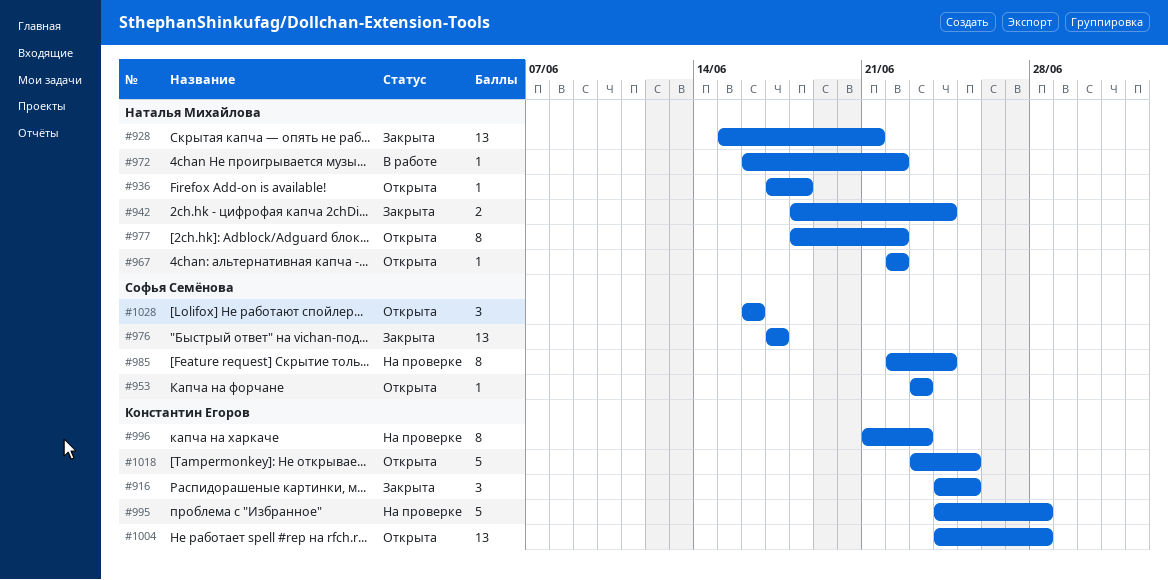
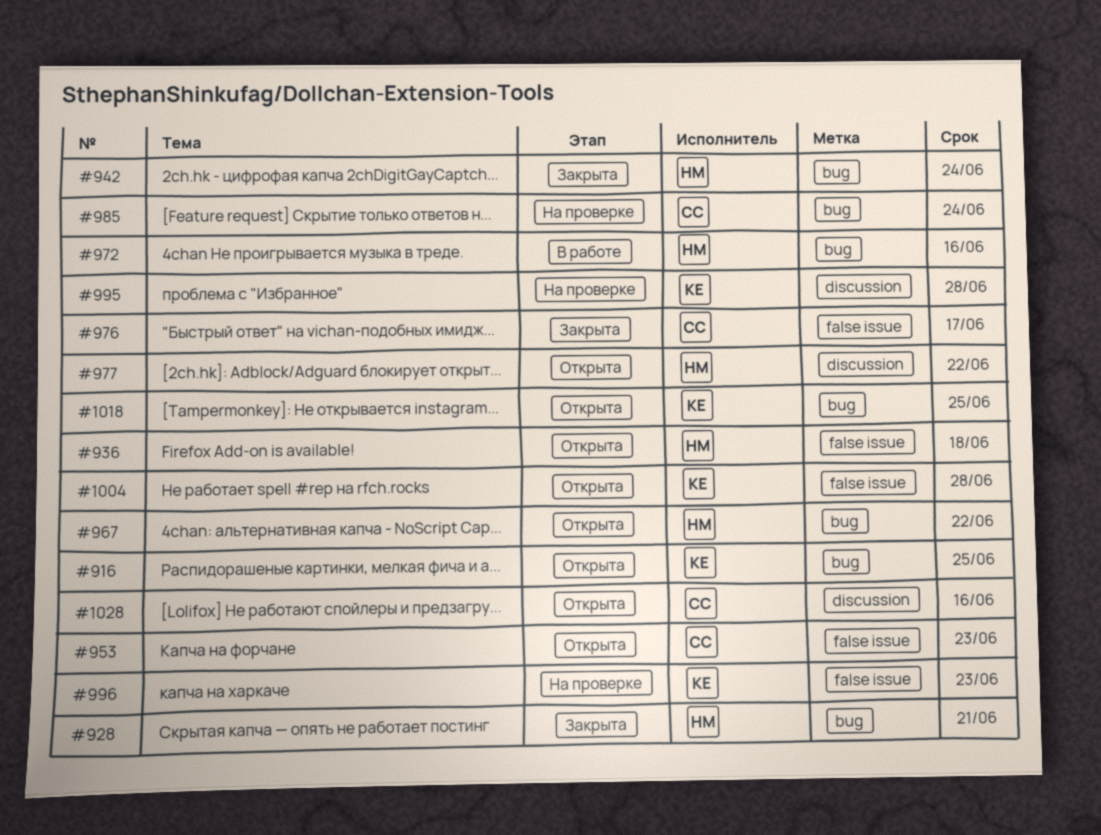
#916, status: Закрыта -> Открыта
#972, due: Jun 22 -> Jun 16

